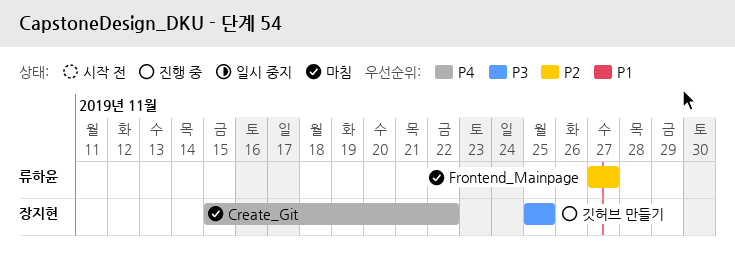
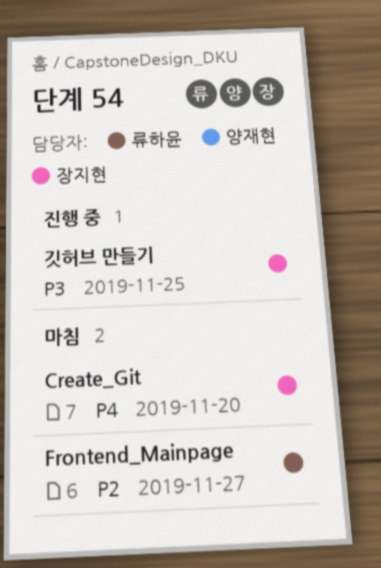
Create_Git, due: Nov 22 -> Nov 20

